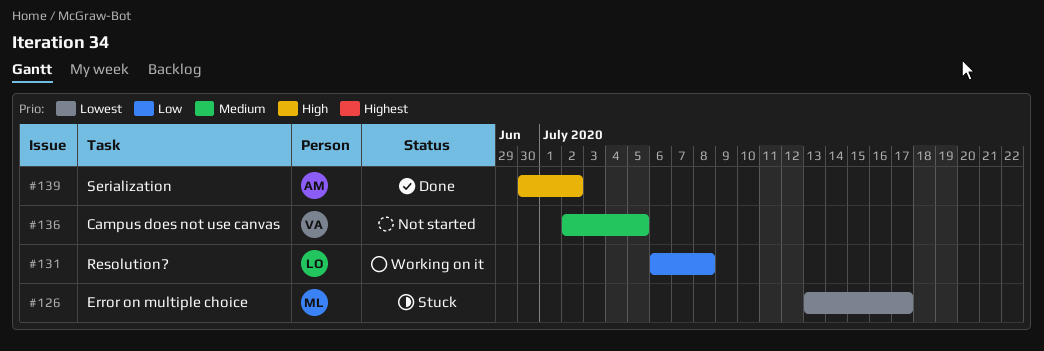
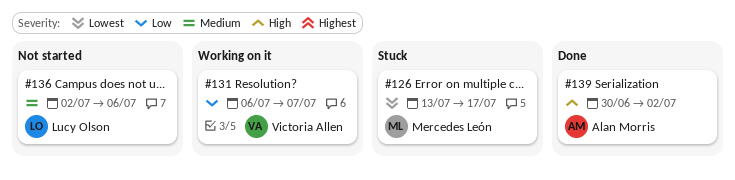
#131, owner: Lucy Olson -> Victoria Allen
#131, due: Jul 8 -> Jul 7
#136, owner: Victoria Allen -> Lucy Olson
#136, due: Jul 5 -> Jul 6

